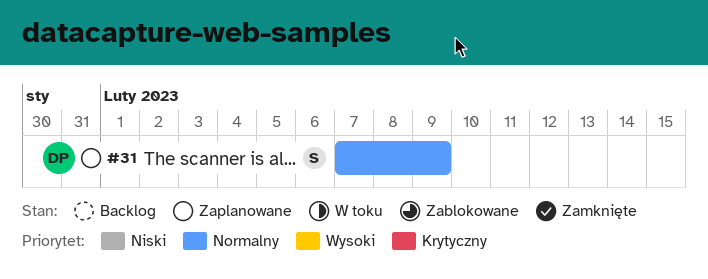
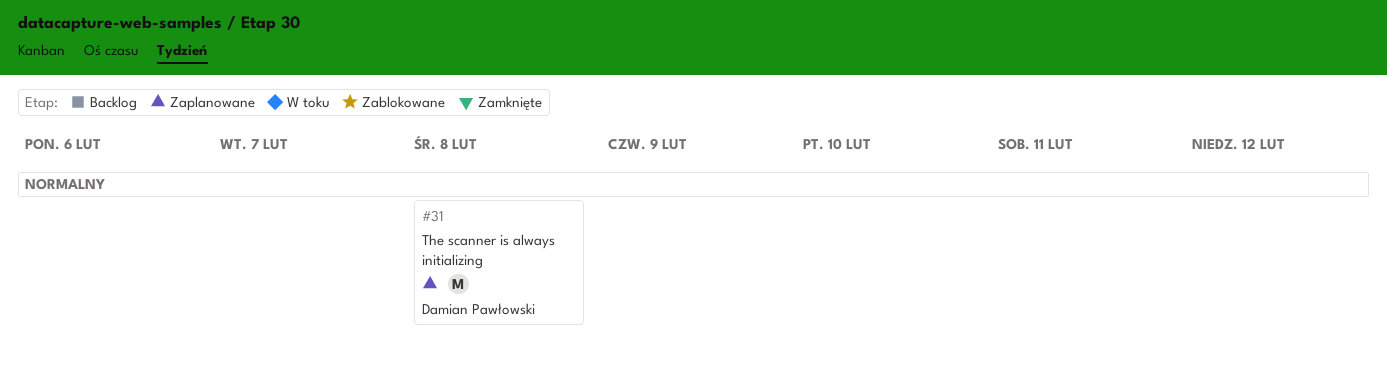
#31, estimate: S -> M
#31, due: Feb 9 -> Feb 8

